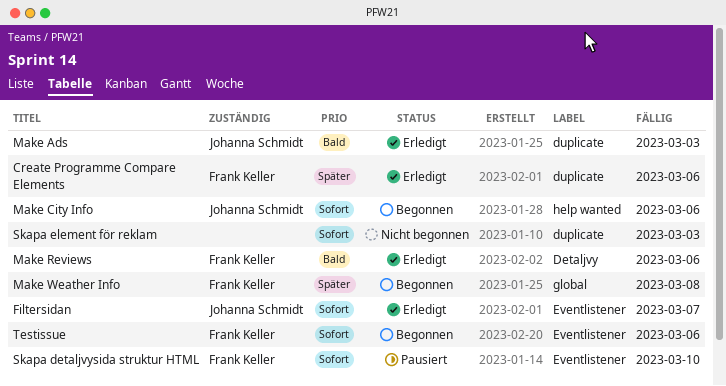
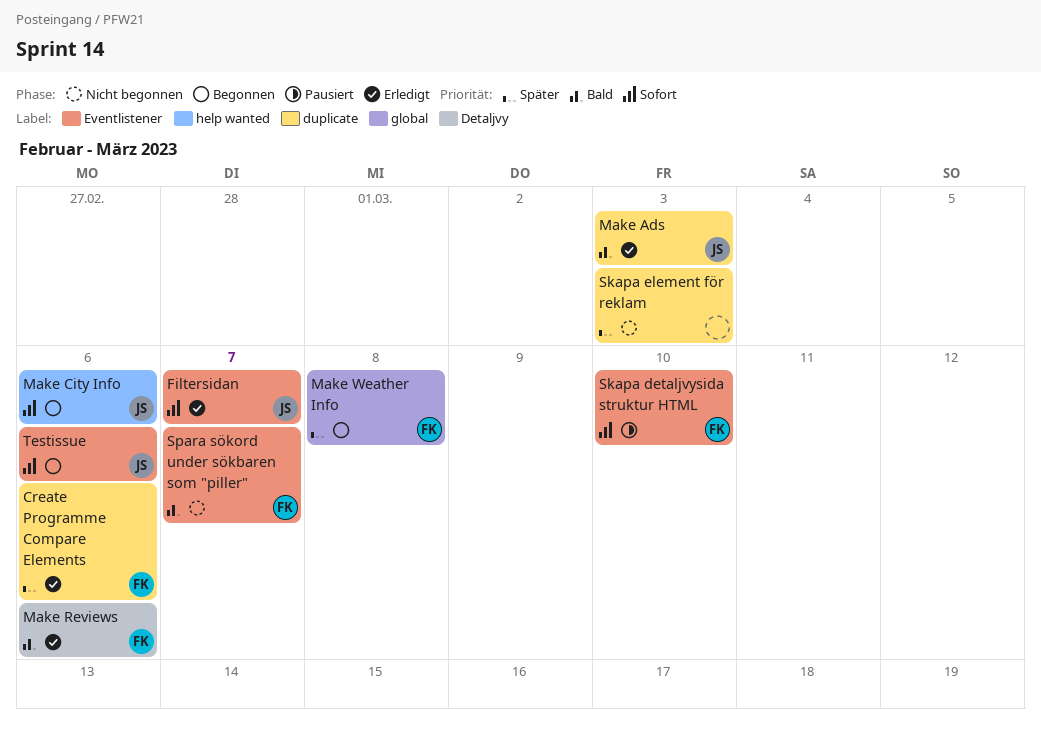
Skapa element för reklam, priority: Sofort -> Später
Spara sökord under sökbaren som "piller": none -> present
Testissue, owner: Frank Keller -> Johanna Schmidt

